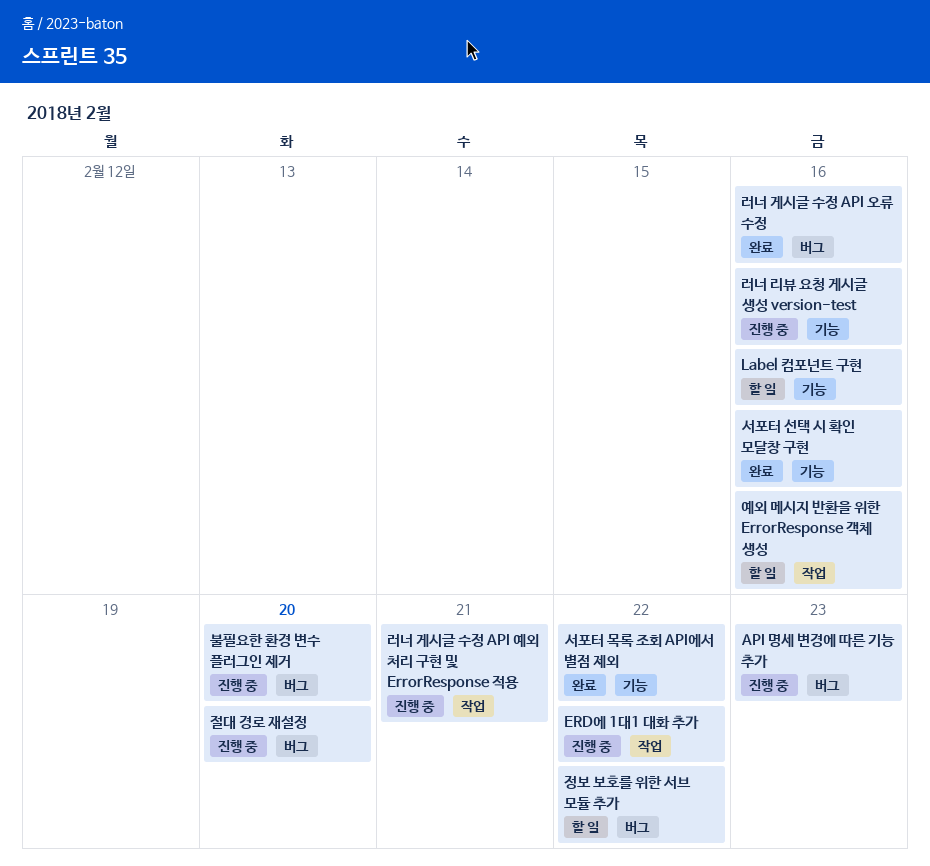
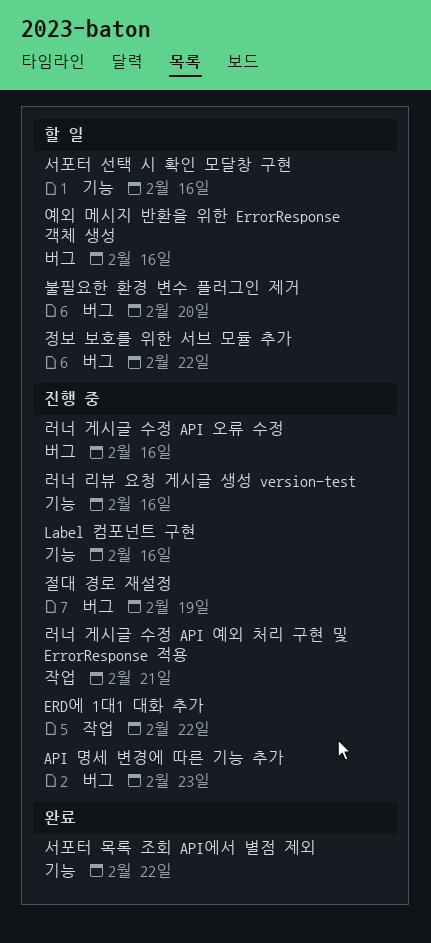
Label 컴포넌트 구현, status: 할 일 -> 진행 중
러너 게시글 수정 API 오류 수정, status: 완료 -> 진행 중
불필요한 환경 변수 플러그인 제거, status: 진행 중 -> 할 일
서포터 선택 시 확인 모달창 구현, status: 완료 -> 할 일
예외 메시지 반환을 위한 ErrorResponse 객체 생성, label: 작업 -> 버그
절대 경로 재설정, due: Feb 20 -> Feb 19

